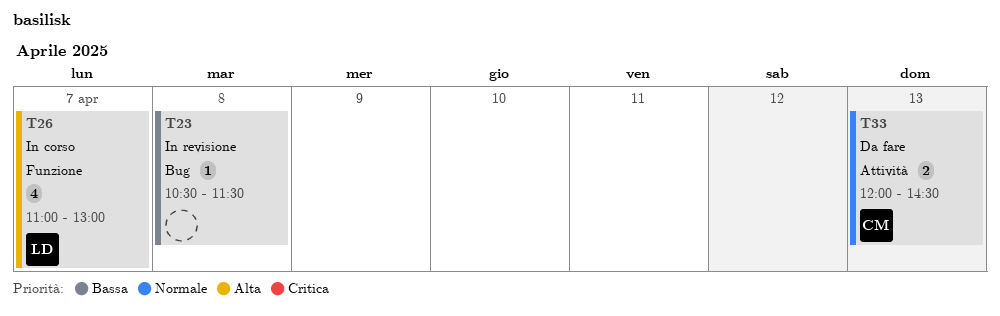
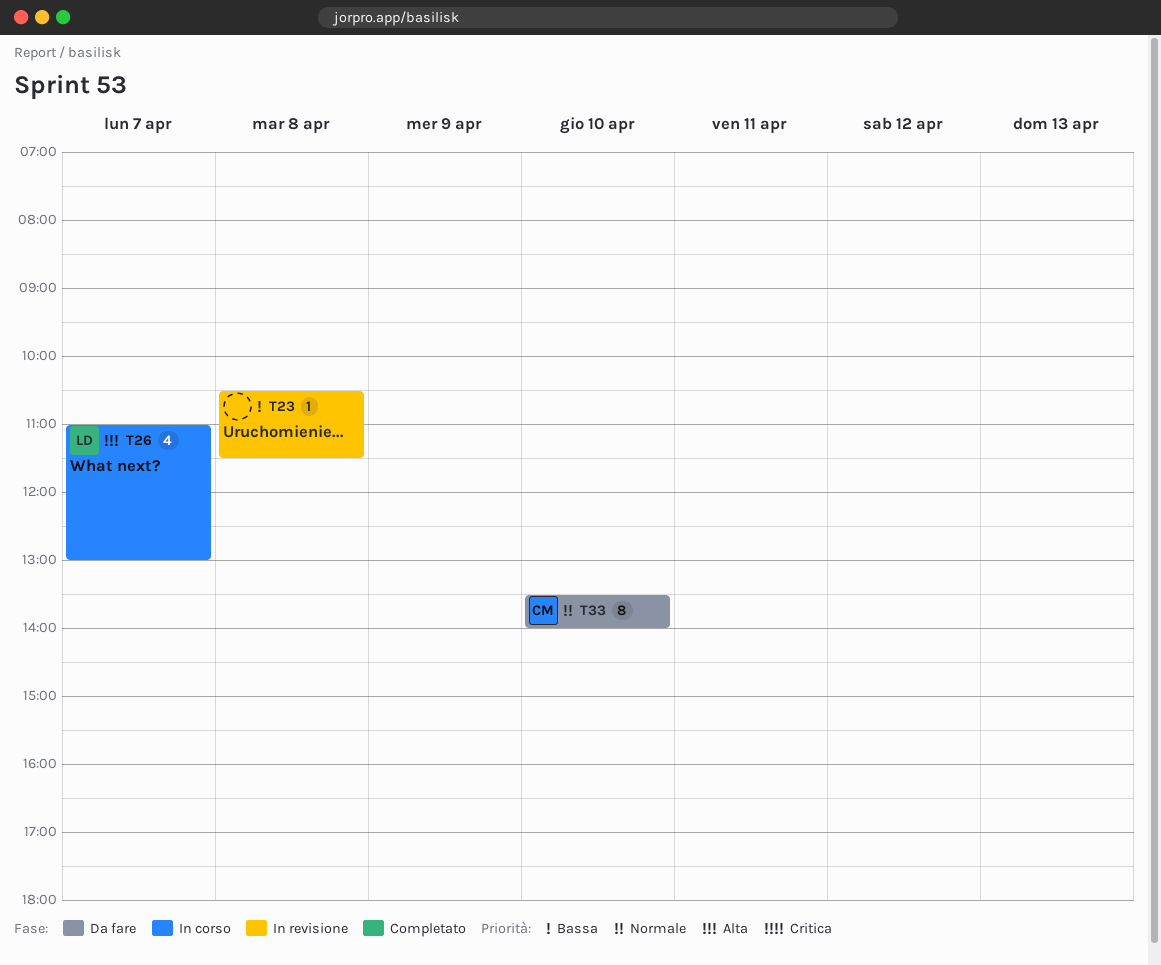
T33, estimate: 2 -> 8
T33, day: Apr 13 -> Apr 10
T33, begins: 12:00 -> 13:30
T33, ends: 14:30 -> 14:00

